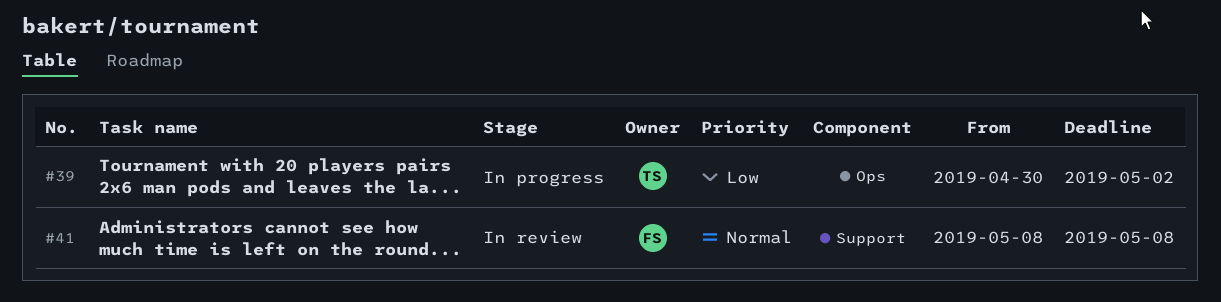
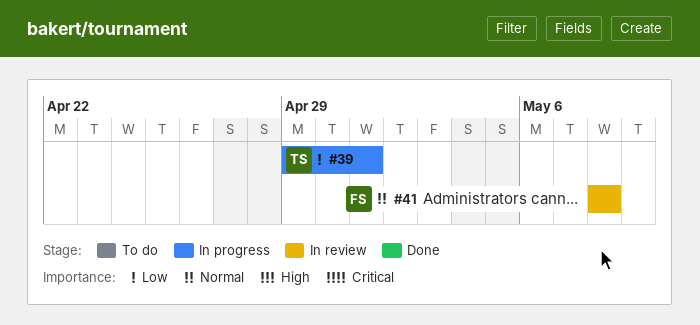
#39, start: Apr 30 -> Apr 29
#39, due: May 2 -> May 1

